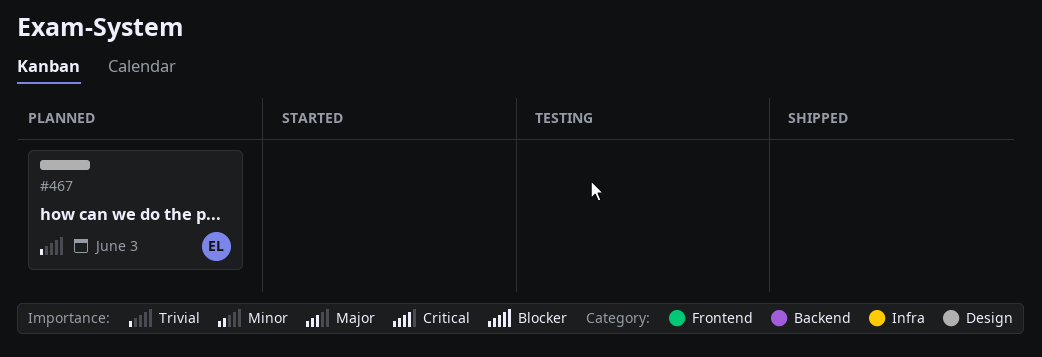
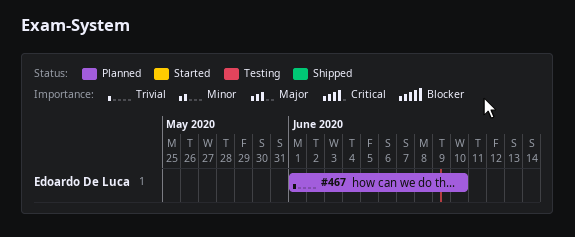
#467, due: Jun 3 -> Jun 10

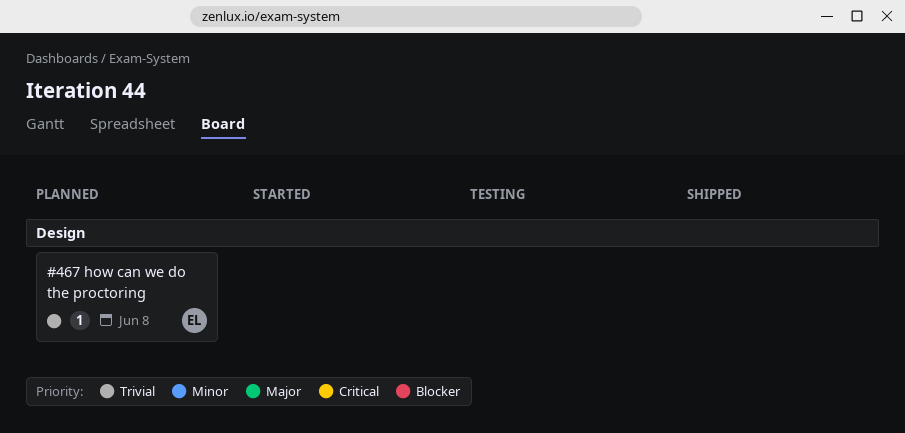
#467, due: Jun 10 -> Jun 8

